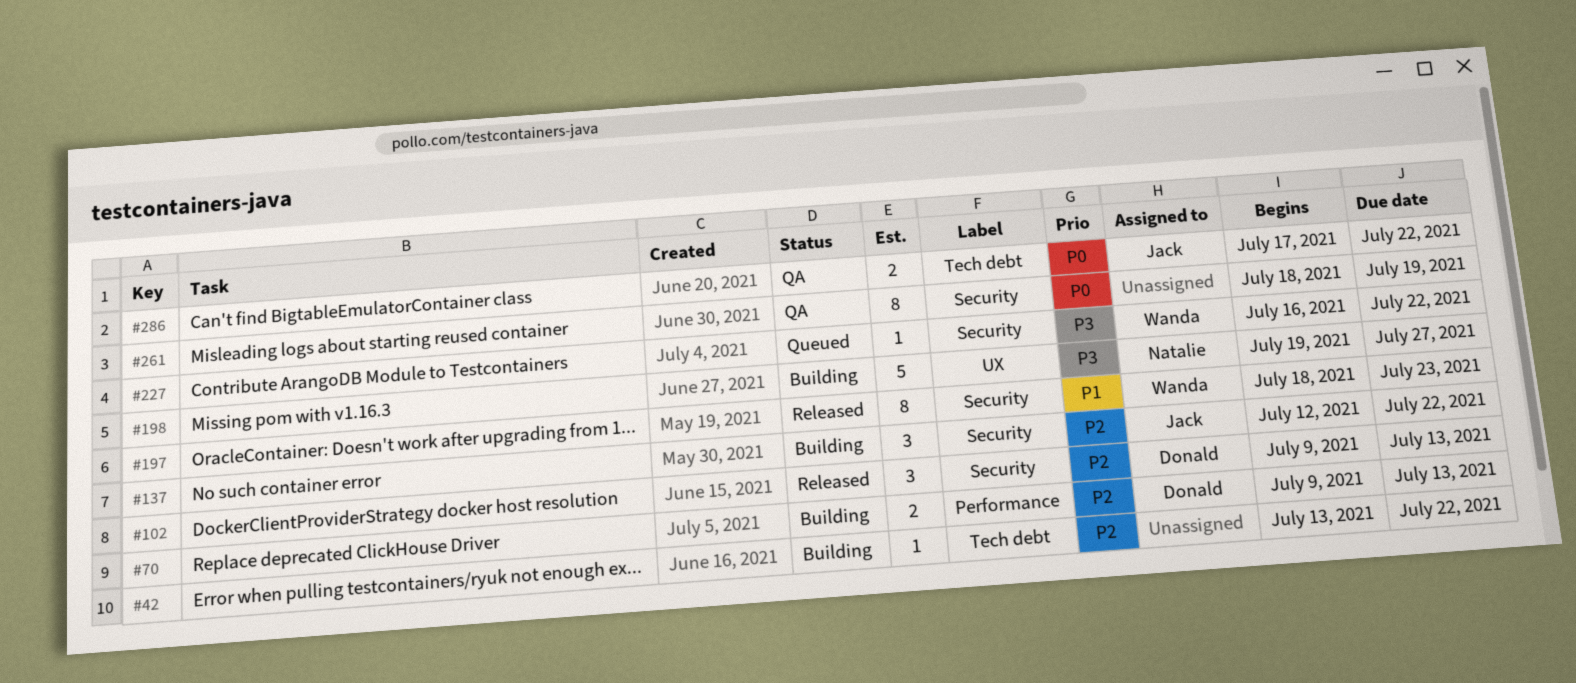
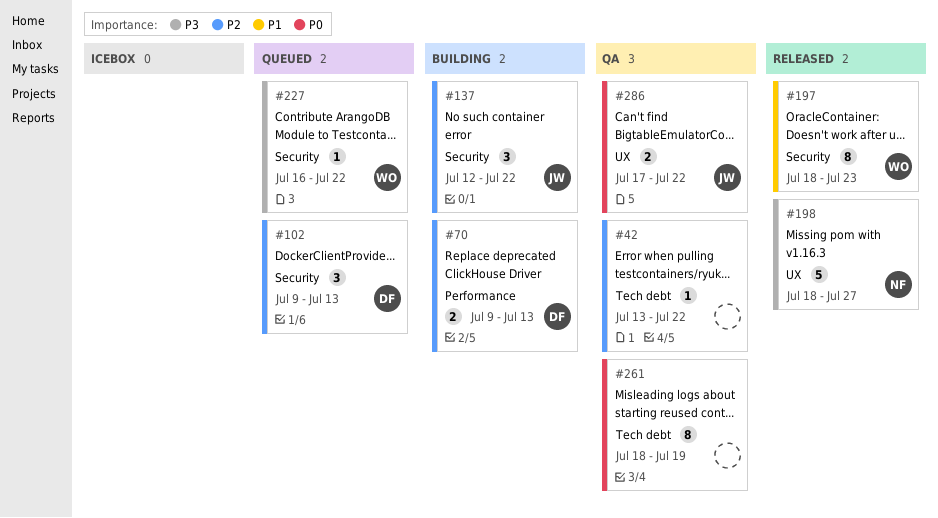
#42, status: Building -> QA
#102, status: Released -> Queued
#198, status: Building -> Released
#198, start: Jul 19 -> Jul 18
#261, label: Security -> Tech debt
#286, label: Tech debt -> UX

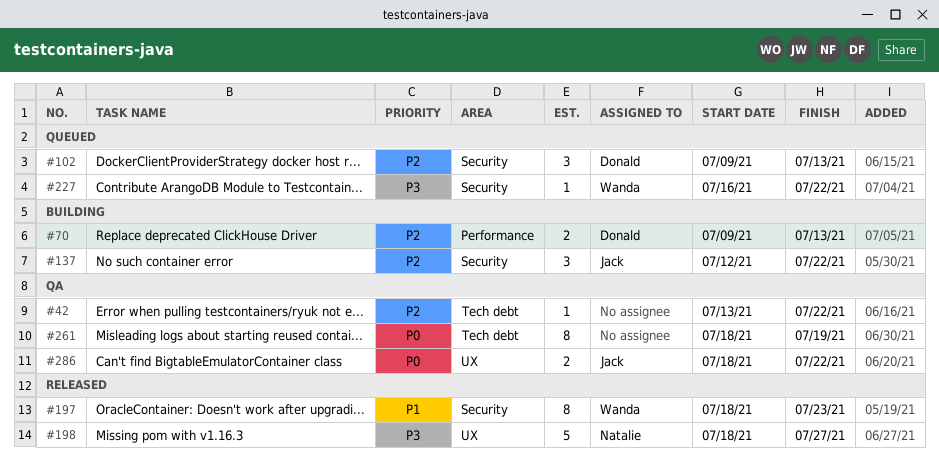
#286, start: Jul 17 -> Jul 18

